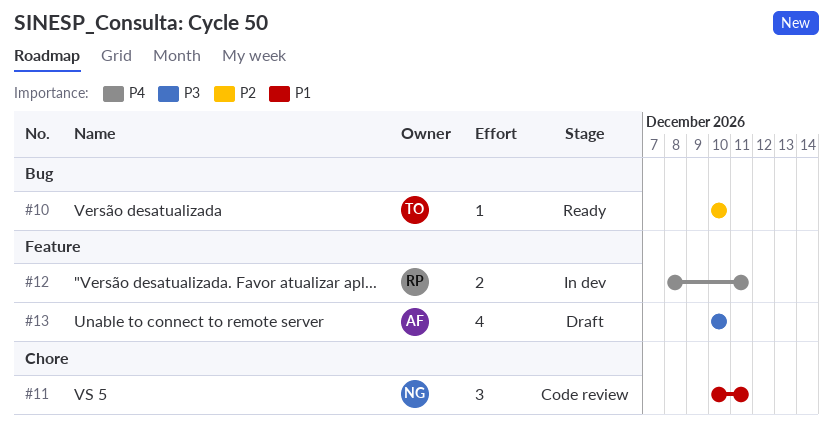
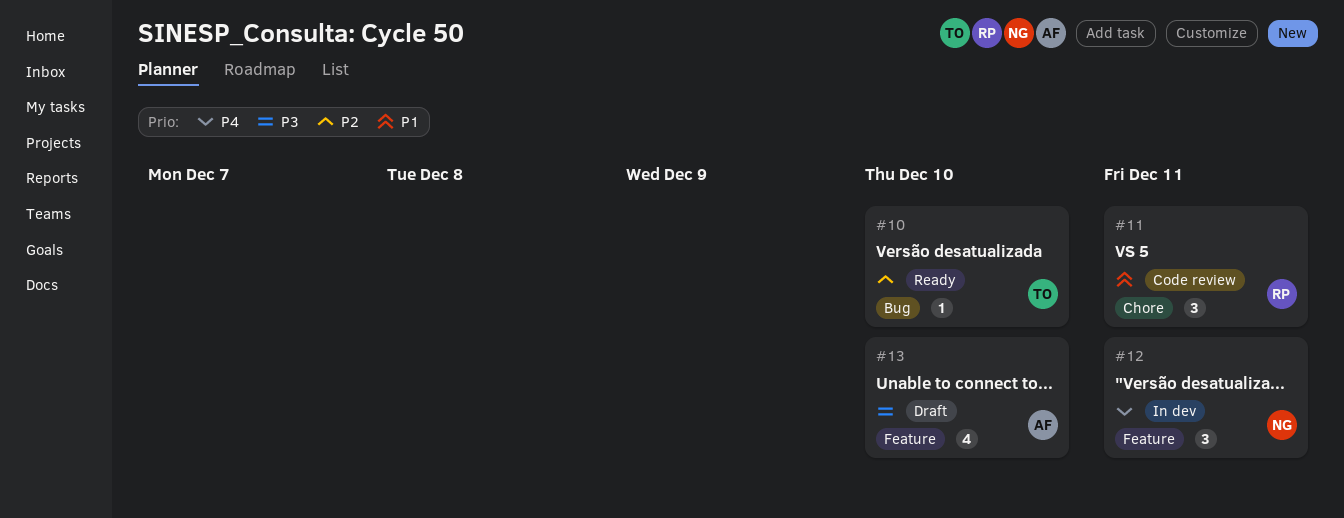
#11, owner: NG -> RP
#12, owner: RP -> NG
#12, estimate: 2 -> 3

